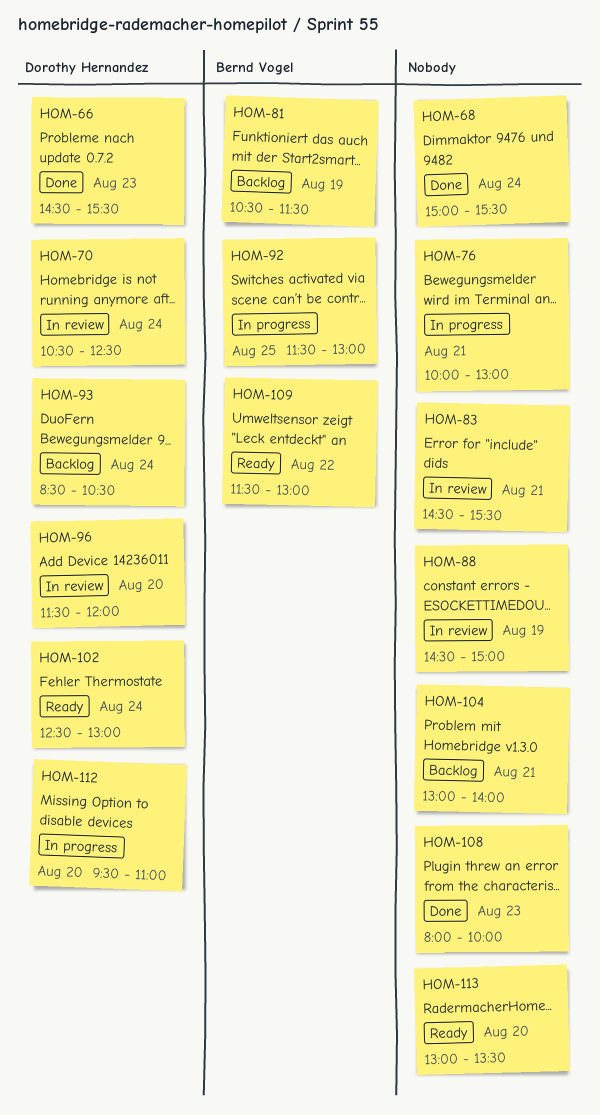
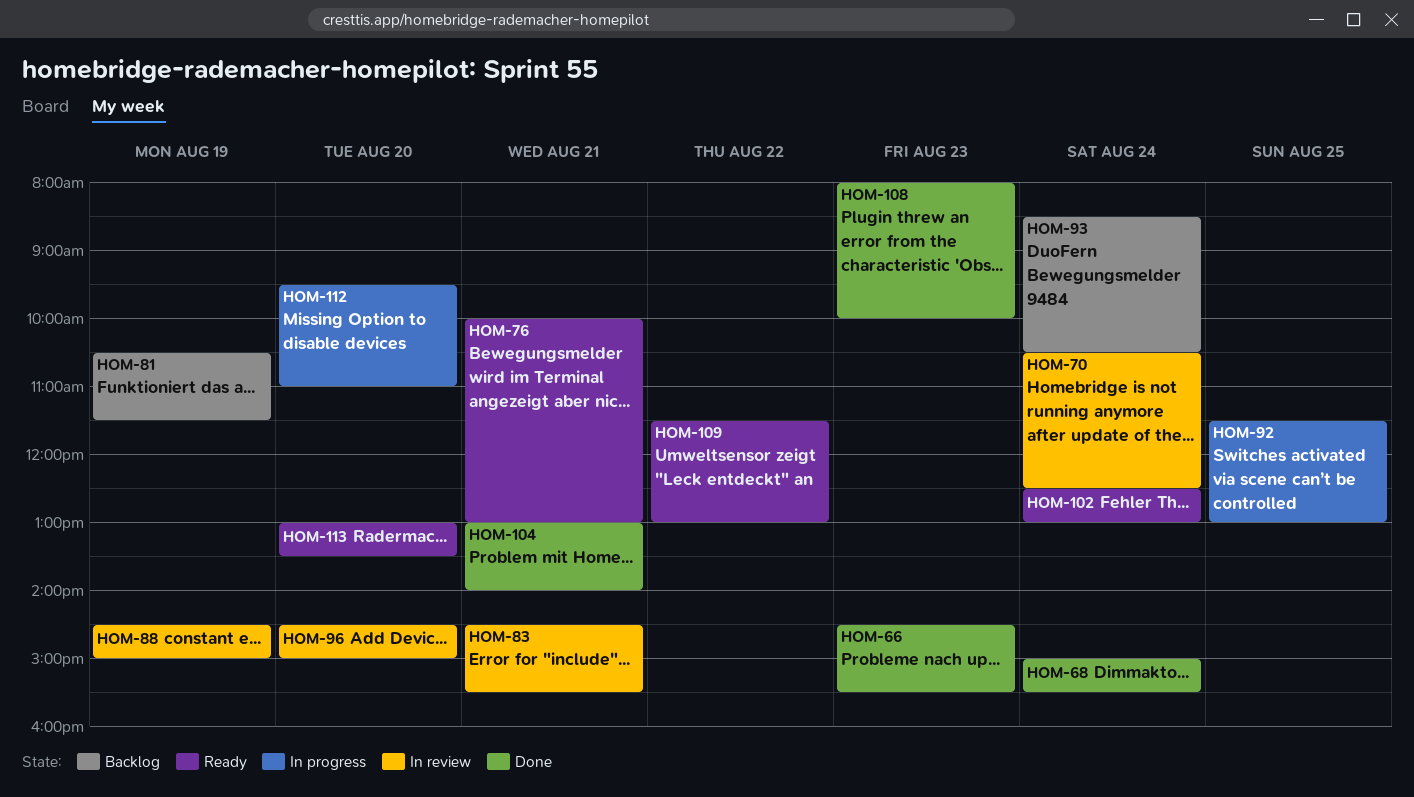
HOM-76, status: In progress -> Ready
HOM-96, begins: 11:30 -> 14:30
HOM-96, ends: 12:00 -> 15:00
HOM-104, status: Backlog -> Done

